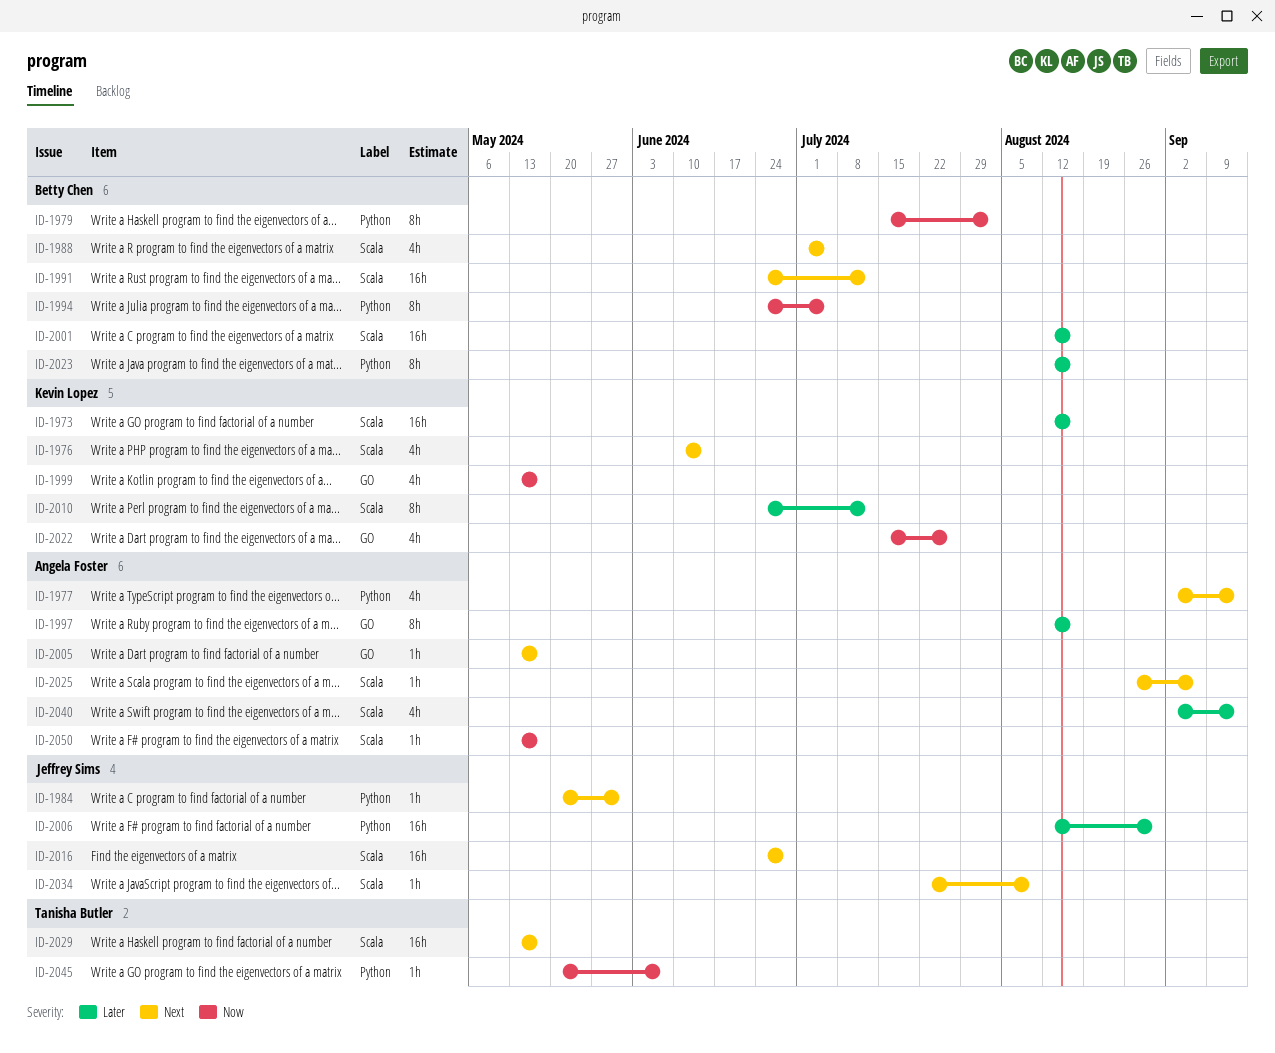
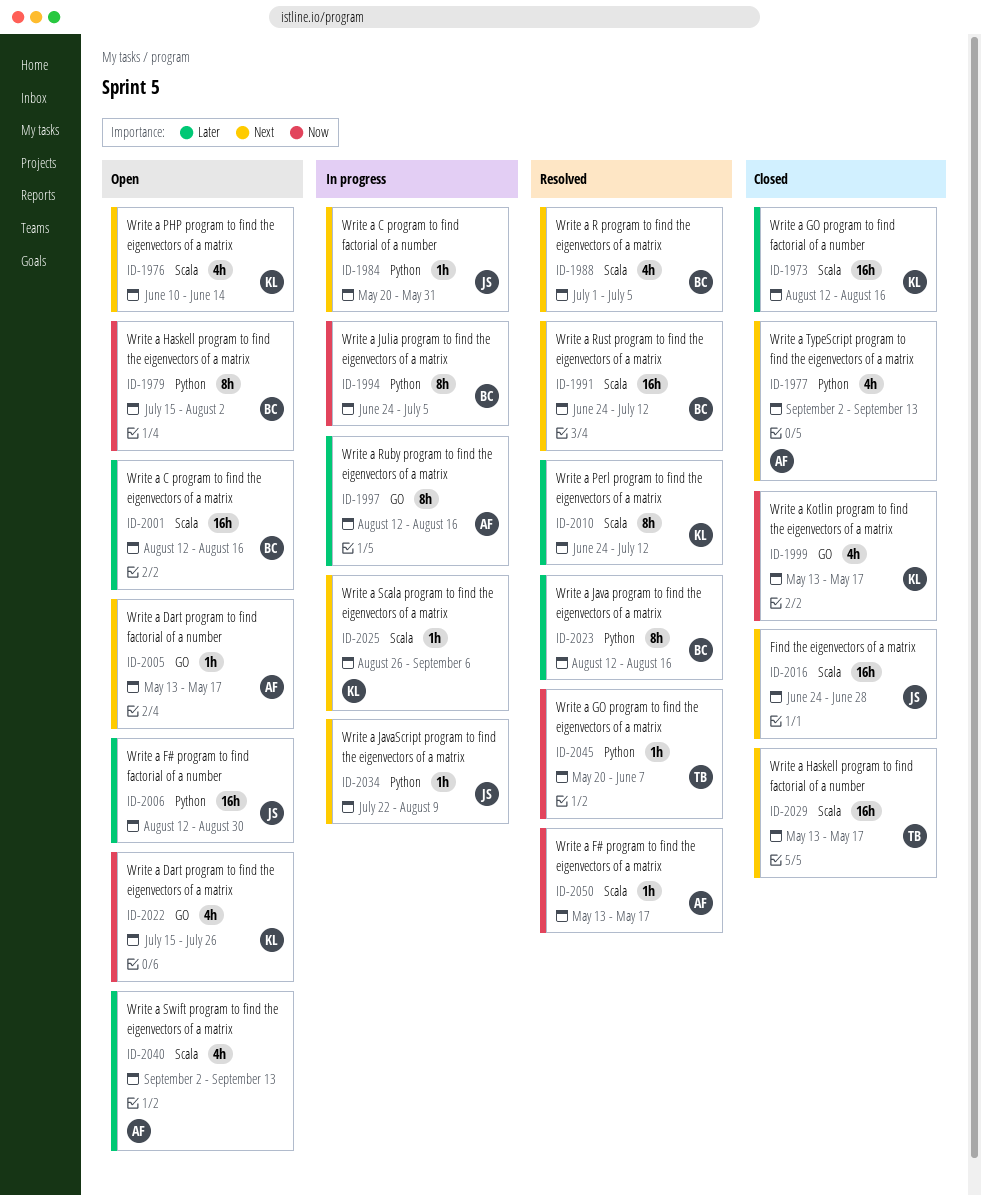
ID-2025, owner: Angela Foster -> Kevin Lopez
ID-2034, label: Scala -> Python

